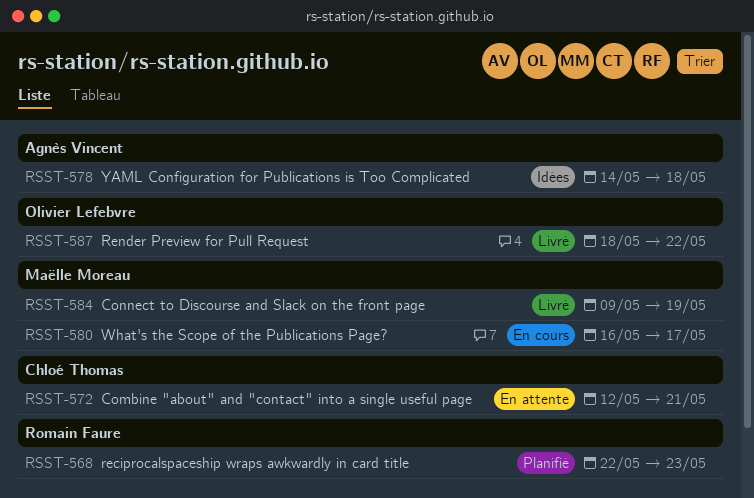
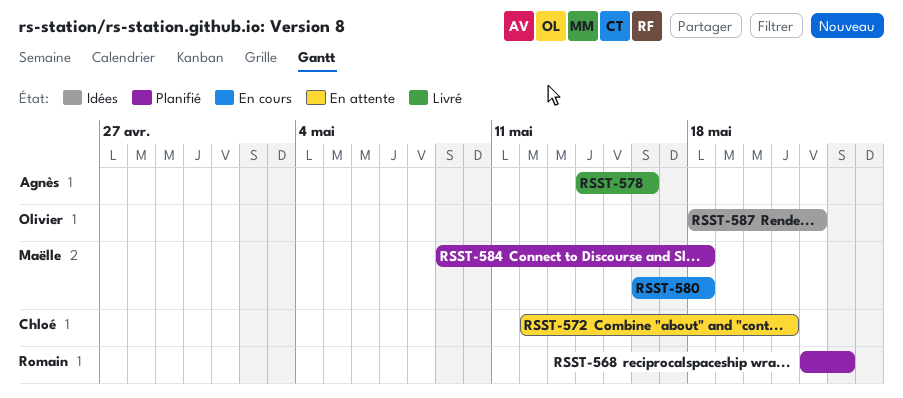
RSST-578, status: Idées -> Livré
RSST-578, due: May 18 -> May 16
RSST-580, due: May 17 -> May 18
RSST-584, status: Livré -> Planifié
RSST-584, due: May 19 -> May 18
RSST-587, status: Livré -> Idées

